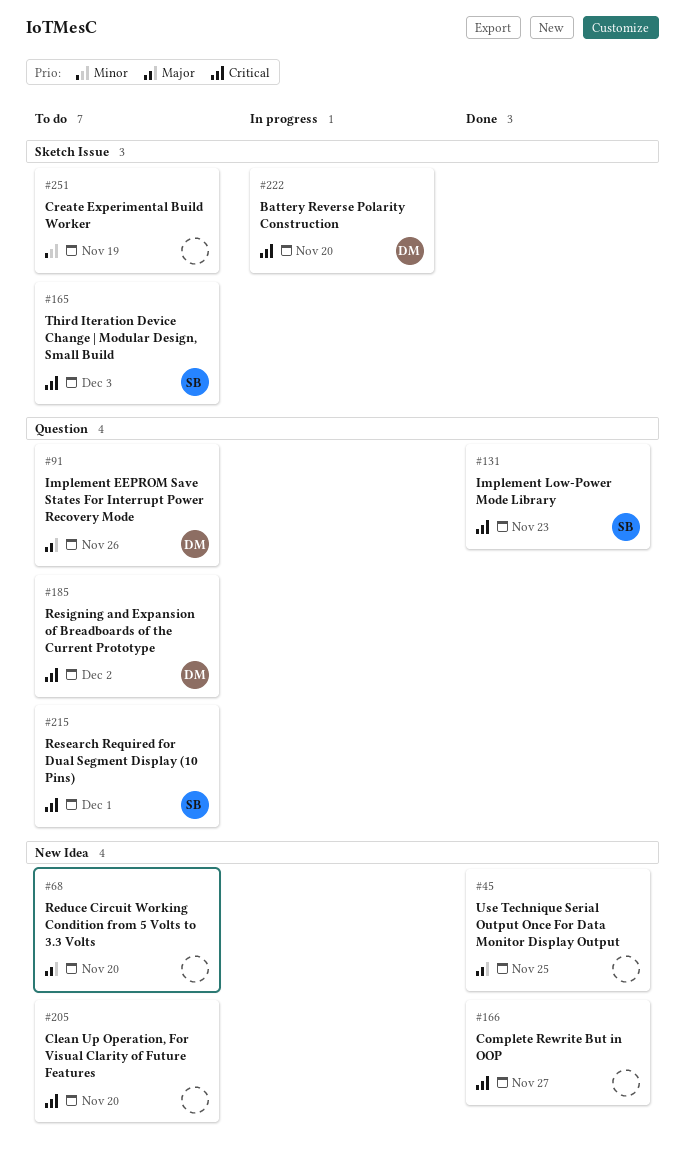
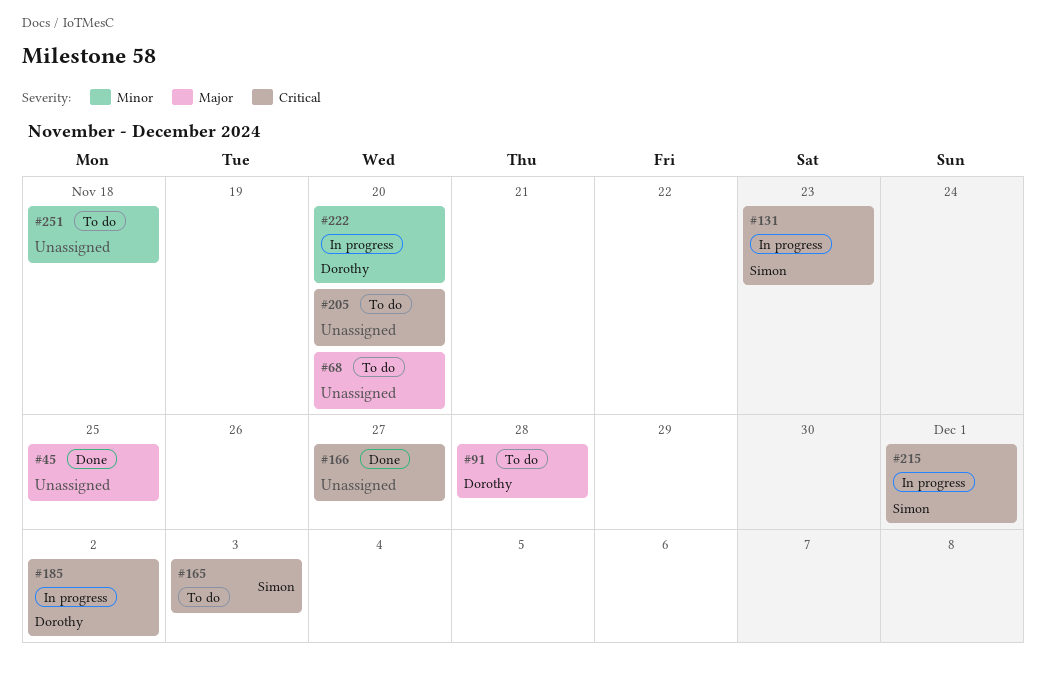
#91, due: Nov 26 -> Nov 28
#131, status: Done -> In progress
#185, status: To do -> In progress
#215, status: To do -> In progress
#222, priority: Critical -> Minor
#251, due: Nov 19 -> Nov 18

